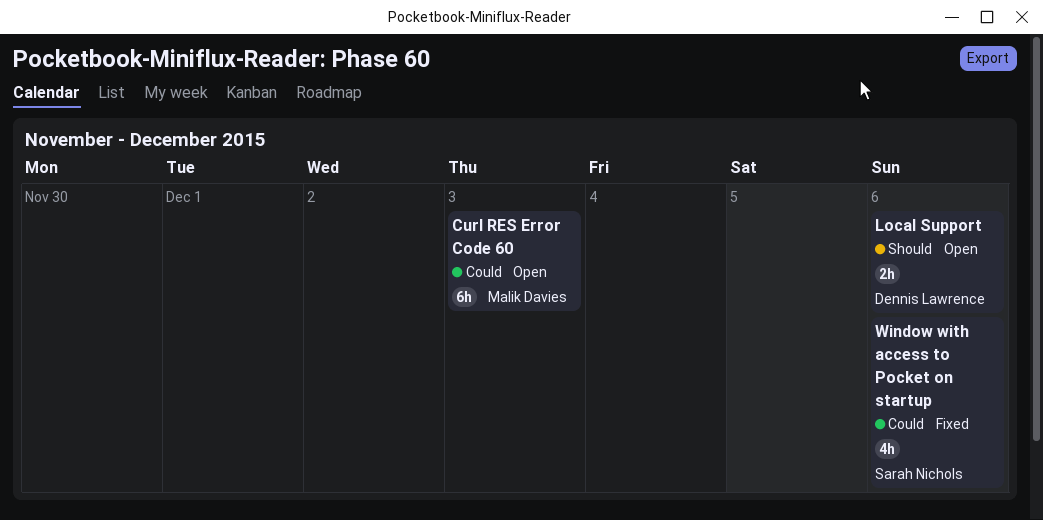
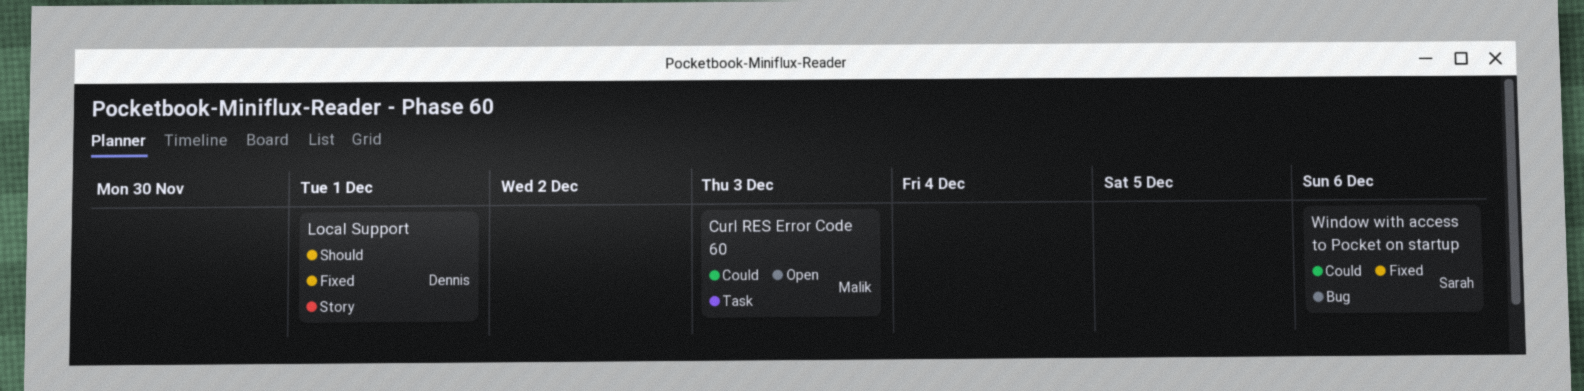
Local Support, status: Open -> Fixed
Local Support, due: Dec 6 -> Dec 1

